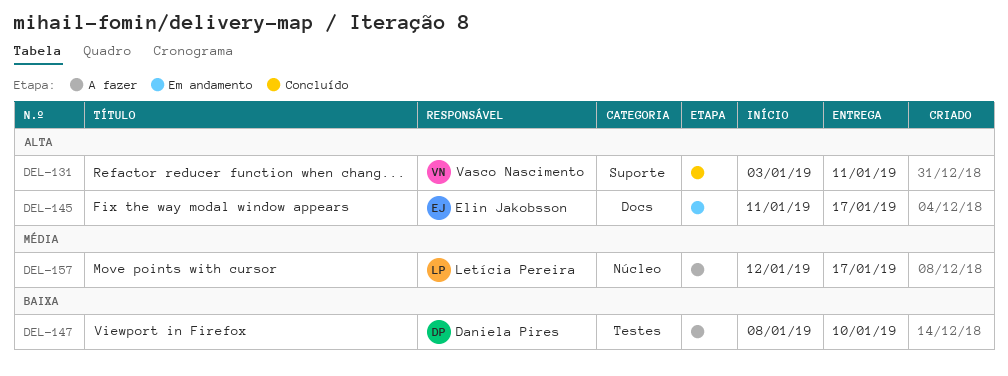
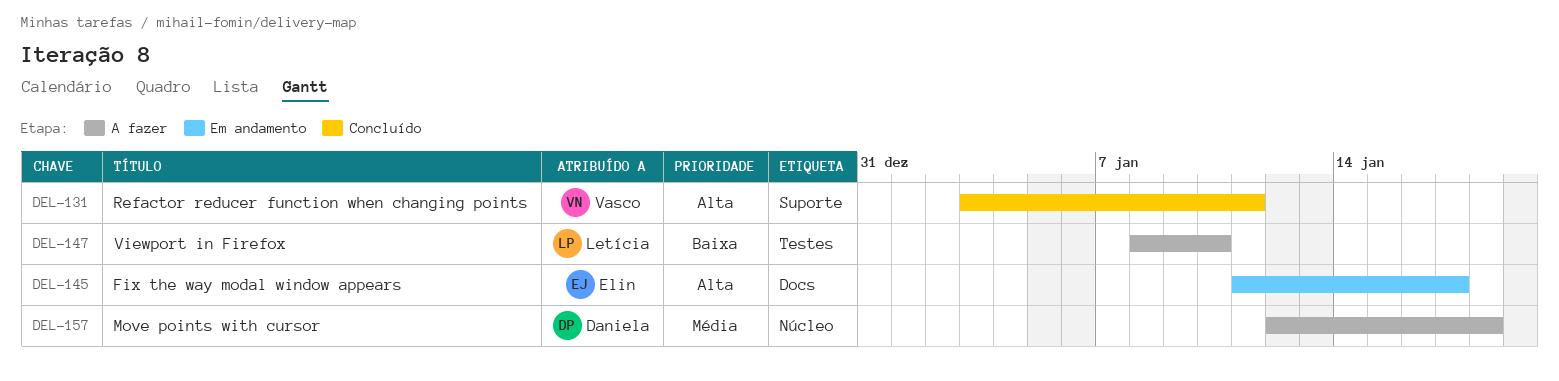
DEL-147, owner: Daniela Pires -> Letícia Pereira
DEL-157, owner: Letícia Pereira -> Daniela Pires
DEL-157, due: Jan 17 -> Jan 18

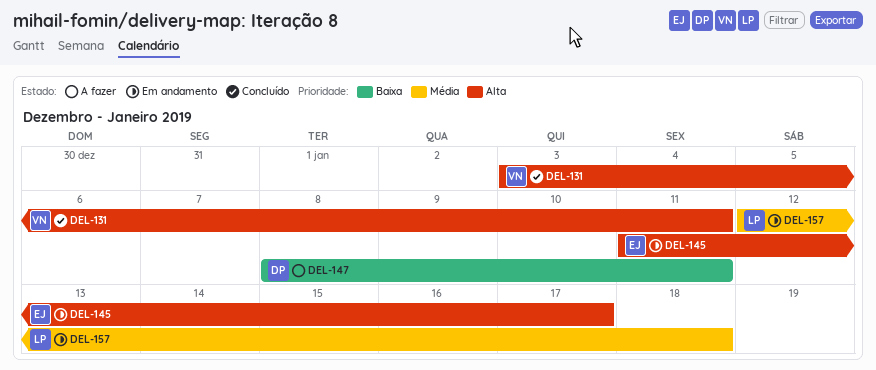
DEL-147, owner: Letícia -> Daniela
DEL-147, due: Jan 10 -> Jan 11
DEL-157, status: A fazer -> Em andamento
DEL-157, owner: Daniela -> Letícia

